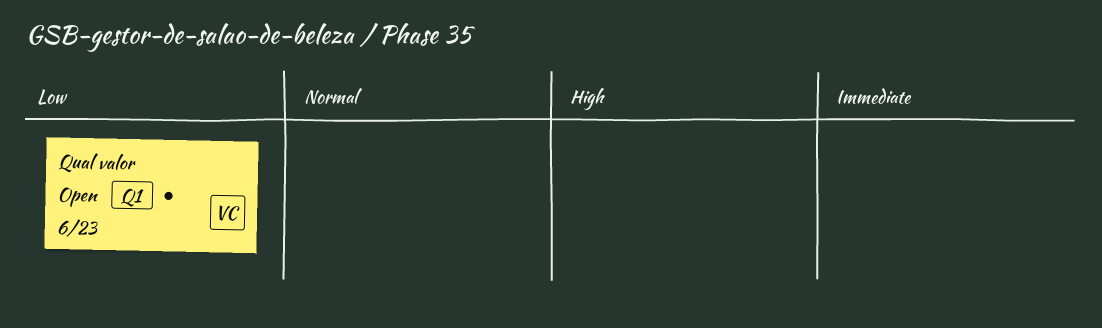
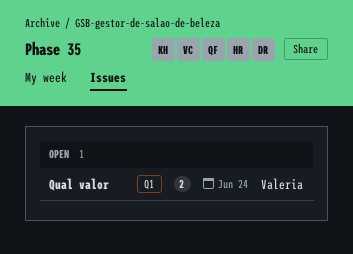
Qual valor, estimate: 1 -> 2
Qual valor, due: Jun 23 -> Jun 24

